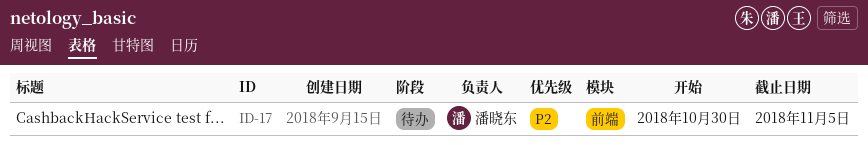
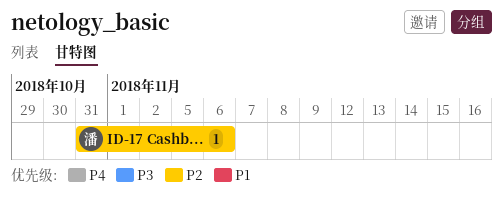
ID-17, start: Oct 30 -> Oct 31
ID-17, due: Nov 5 -> Nov 6

